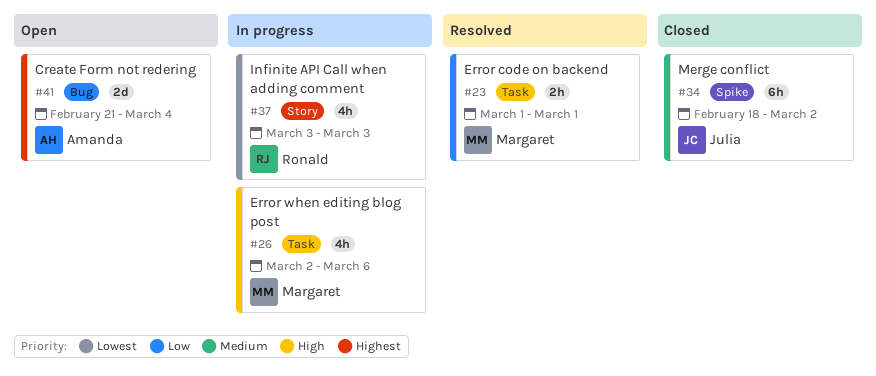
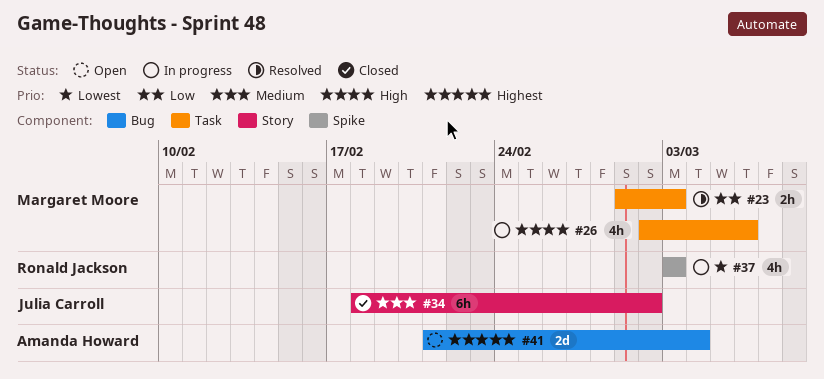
#23, due: Mar 1 -> Mar 3
#34, label: Spike -> Story
#37, label: Story -> Spike

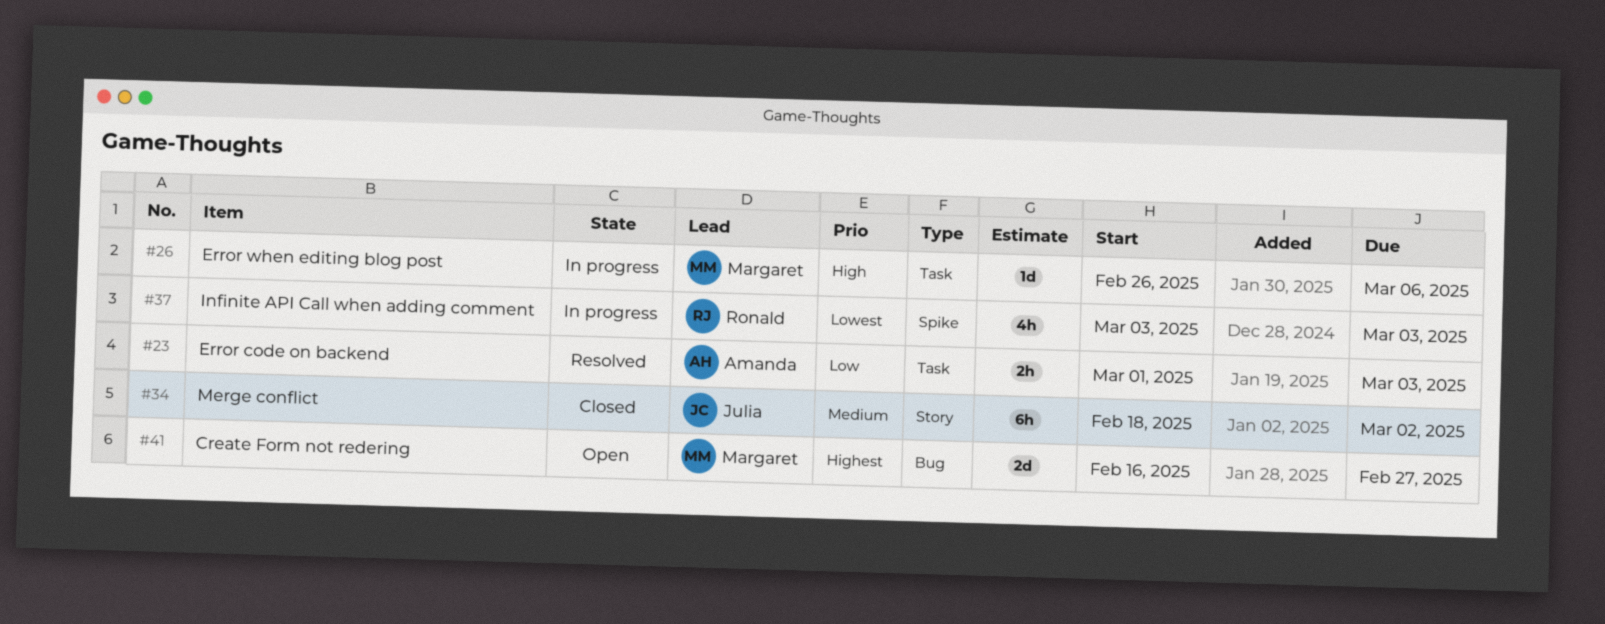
#23, owner: Margaret Moore -> Amanda Howard
#26, estimate: 4h -> 1d
#26, start: Mar 2 -> Feb 26
#41, owner: Amanda Howard -> Margaret Moore
#41, start: Feb 21 -> Feb 16
#41, due: Mar 4 -> Feb 27

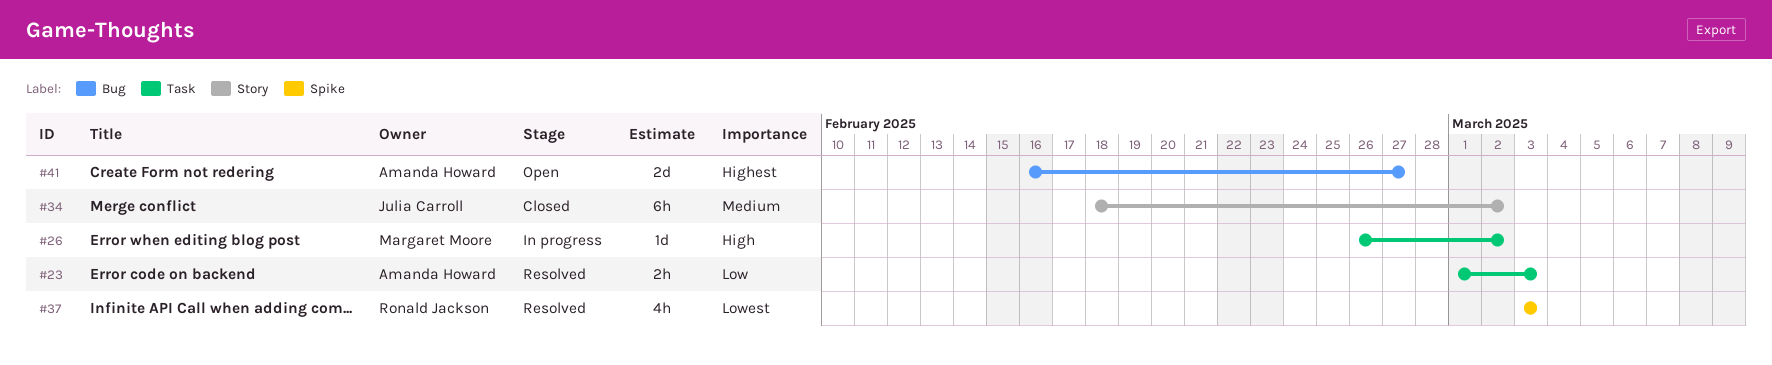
#26, due: Mar 6 -> Mar 2
#37, status: In progress -> Resolved
#41, owner: Margaret Moore -> Amanda Howard

